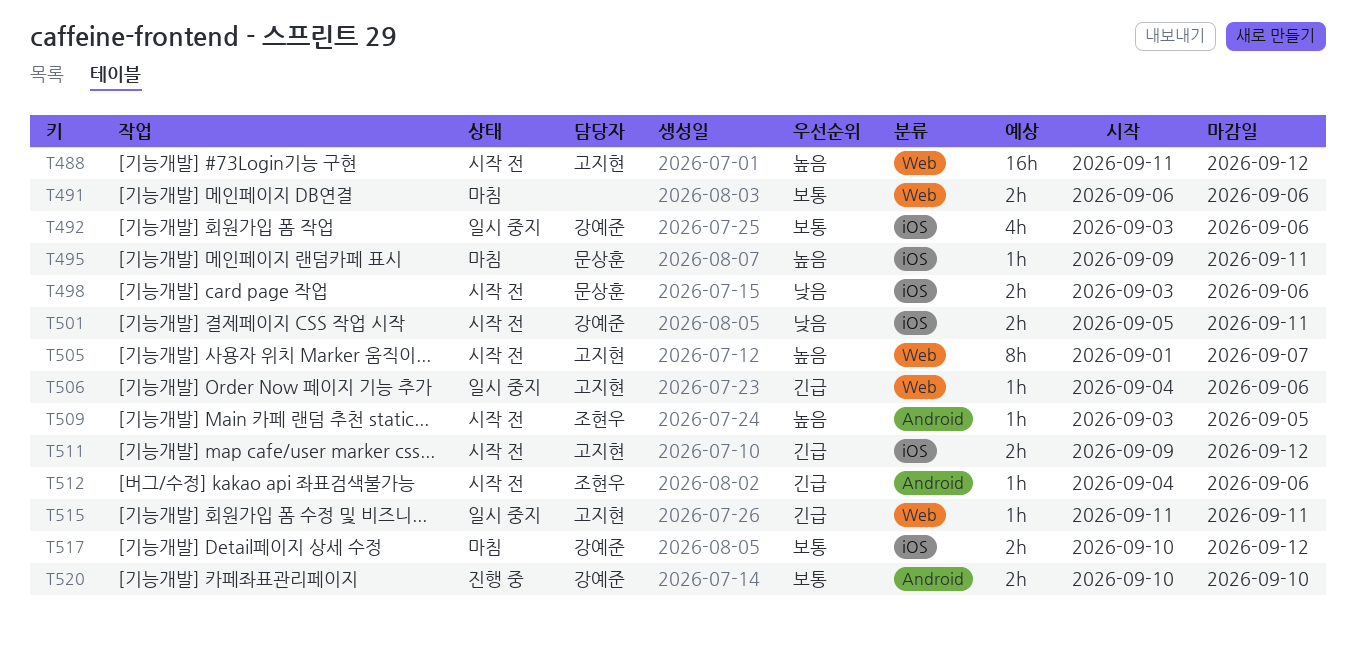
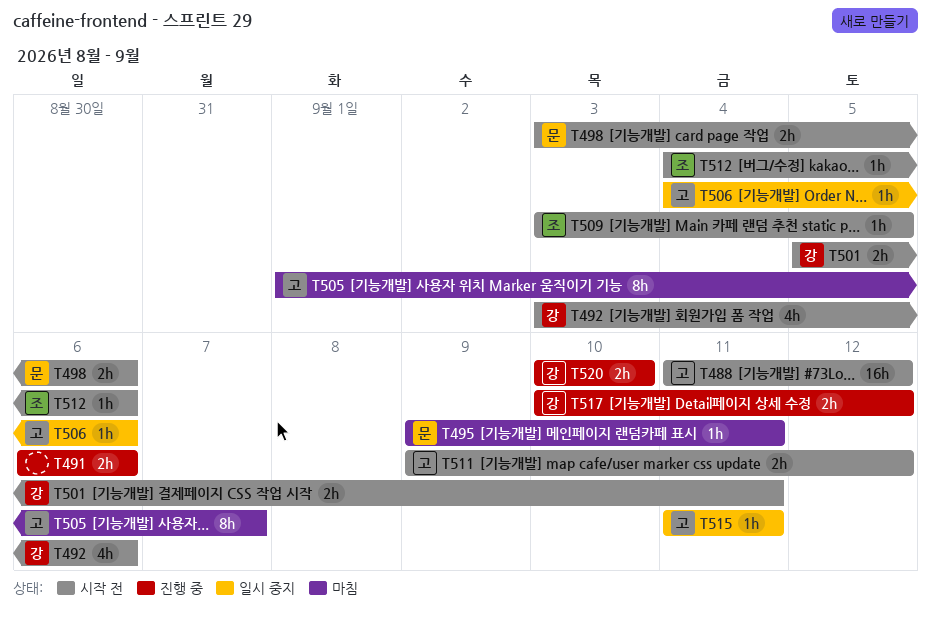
T491, status: 마침 -> 진행 중
T492, status: 일시 중지 -> 시작 전
T505, status: 시작 전 -> 마침
T517, status: 마침 -> 진행 중

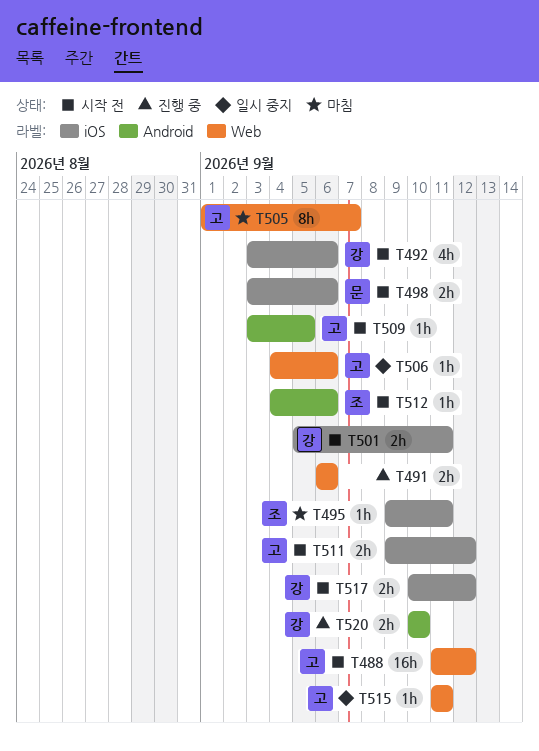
T495, owner: 문 -> 조
T509, owner: 조 -> 고
T517, status: 진행 중 -> 시작 전

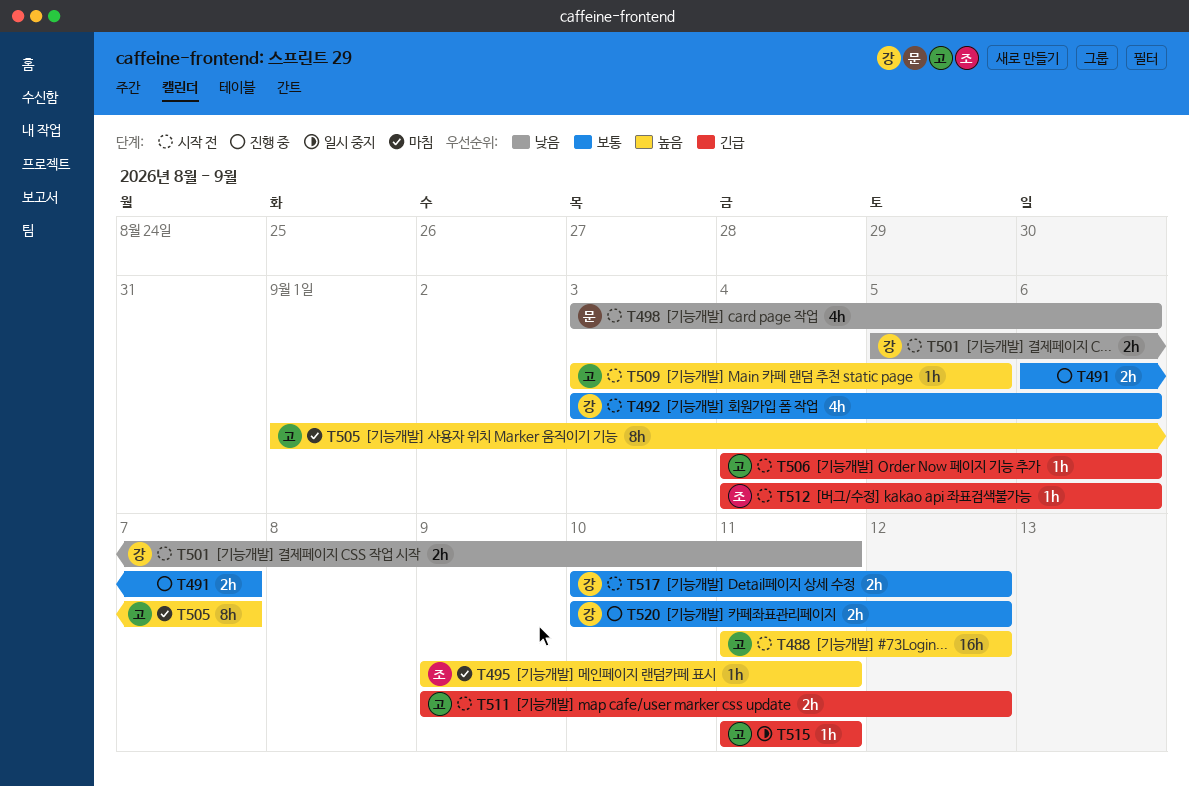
T491, due: Sep 6 -> Sep 7
T498, estimate: 2h -> 4h
T506, status: 일시 중지 -> 시작 전
T520, due: Sep 10 -> Sep 12

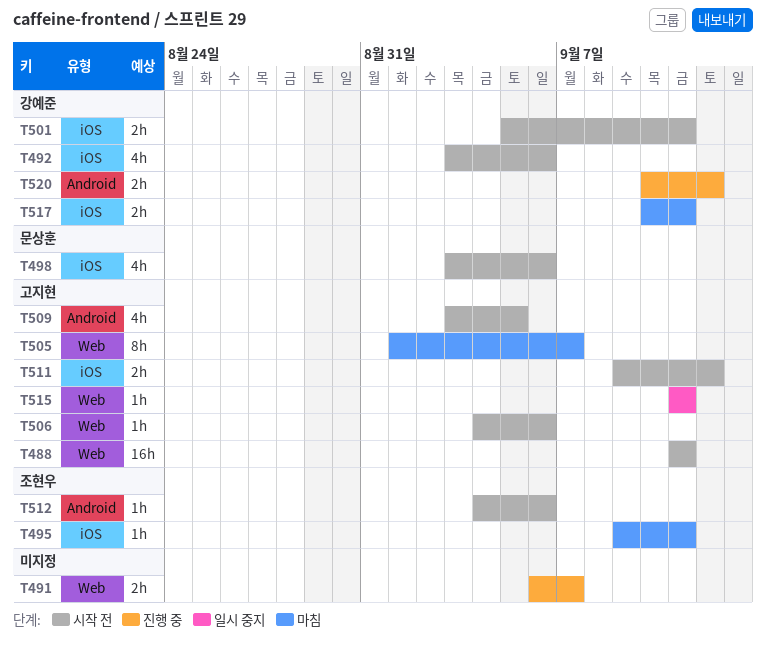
T488, due: Sep 12 -> Sep 11
T509, estimate: 1h -> 4h
T517, status: 시작 전 -> 마침
T517, due: Sep 12 -> Sep 11

